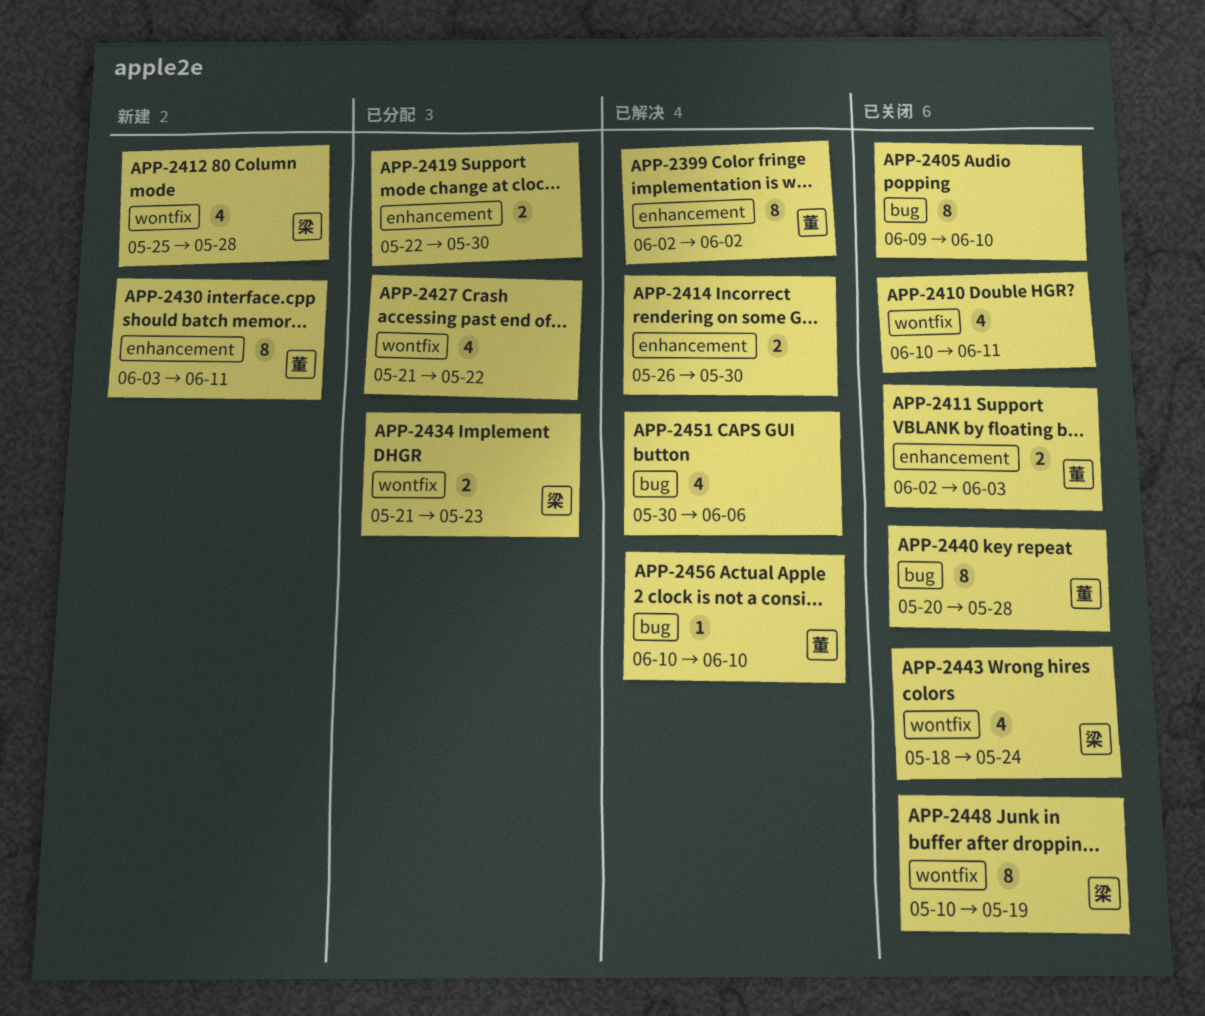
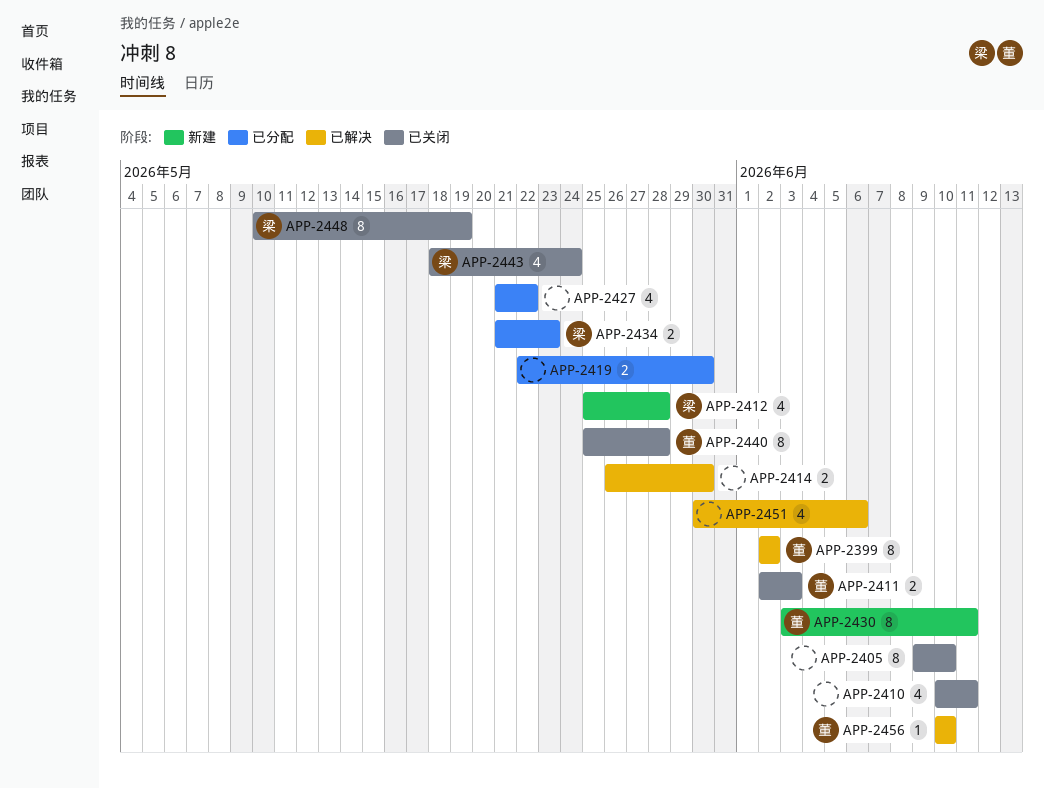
APP-2440, start: May 20 -> May 25

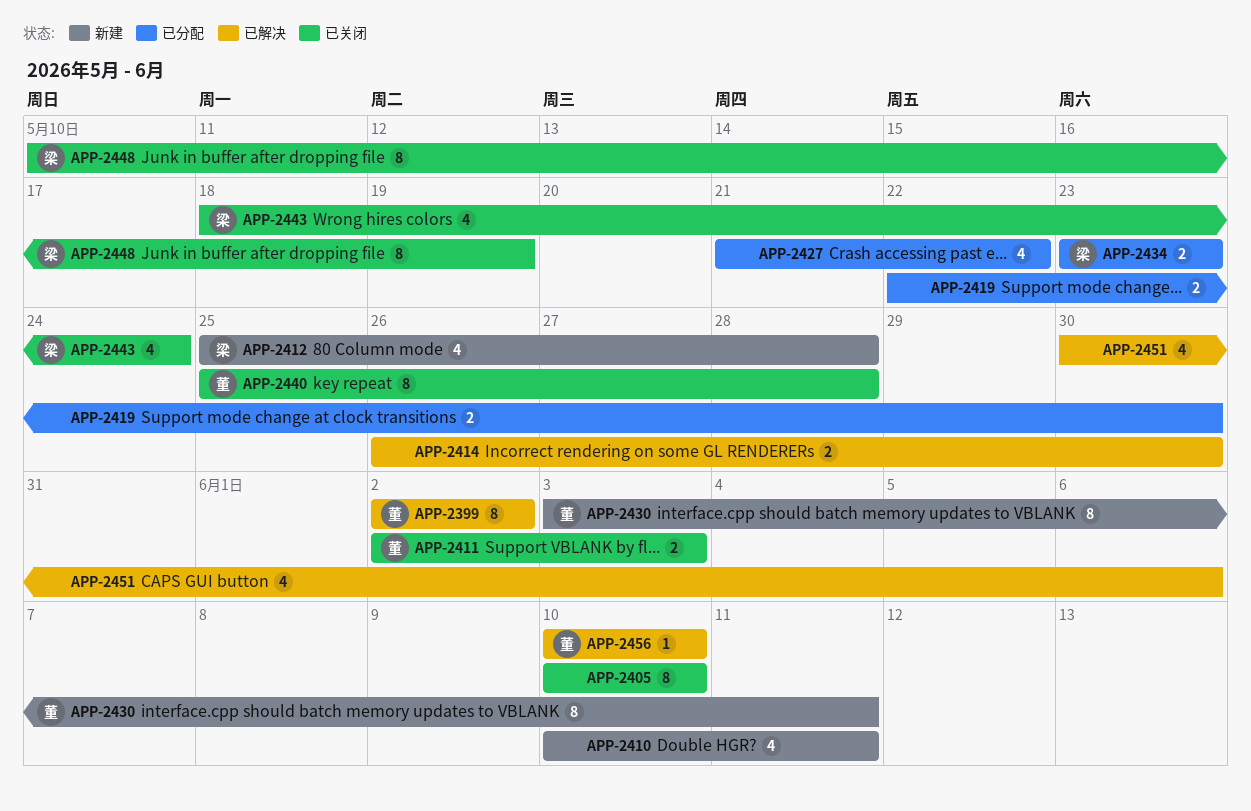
APP-2405, start: Jun 9 -> Jun 10
APP-2410, status: 已关闭 -> 新建
APP-2434, start: May 21 -> May 23

